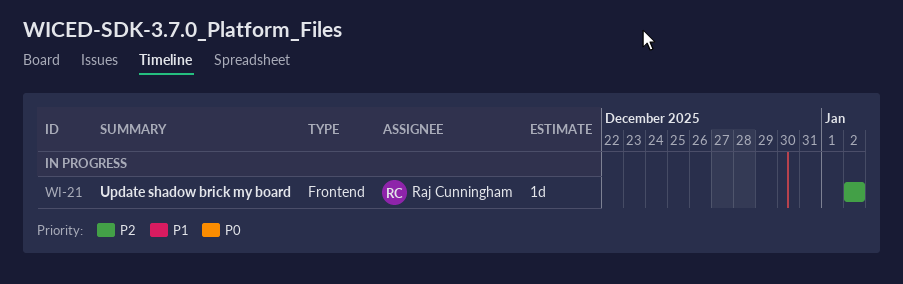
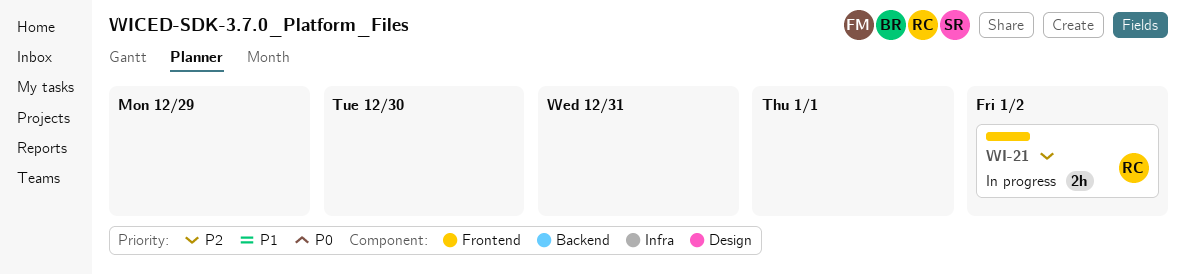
WI-21, estimate: 1d -> 2h

